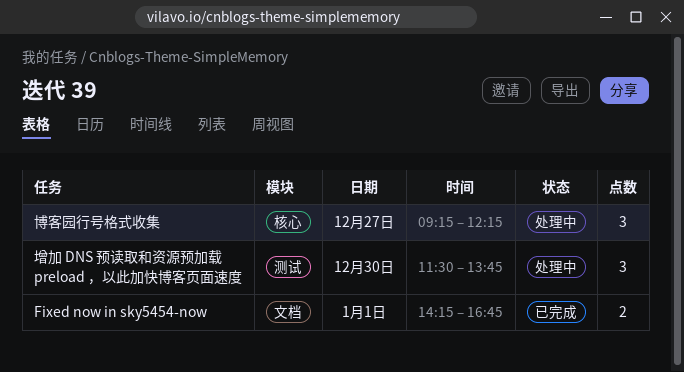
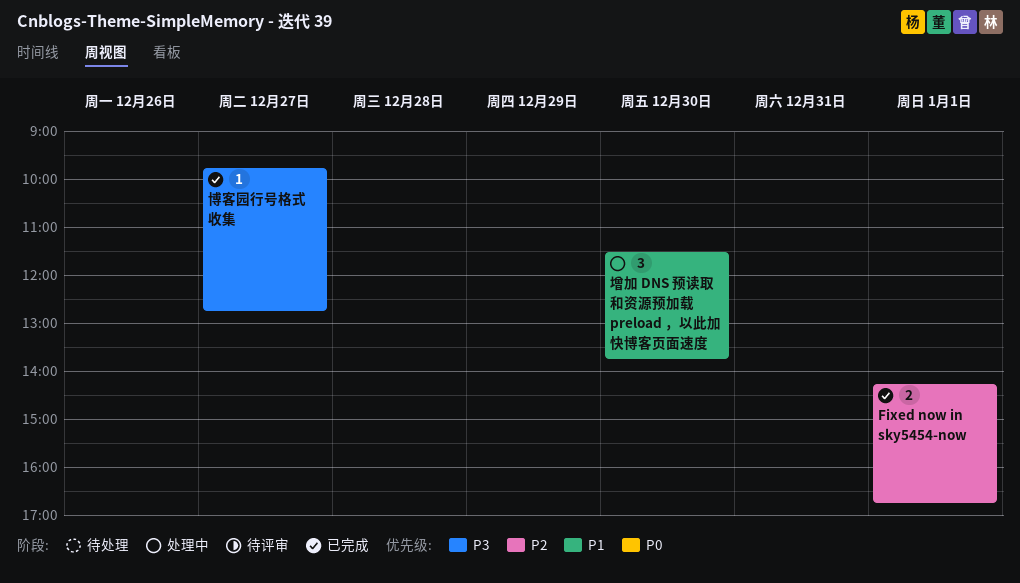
博客园行号格式收集, status: 处理中 -> 已完成
博客园行号格式收集, estimate: 3 -> 1
博客园行号格式收集, begins: 09:15 -> 09:45
博客园行号格式收集, ends: 12:15 -> 12:45

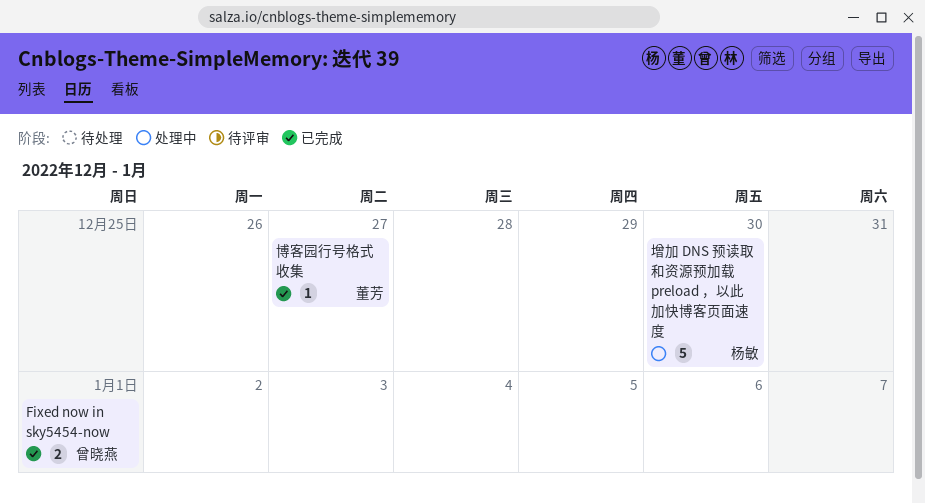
增加 DNS 预读取和资源预加载 preload ，以此加快博客页面速度, estimate: 3 -> 5

